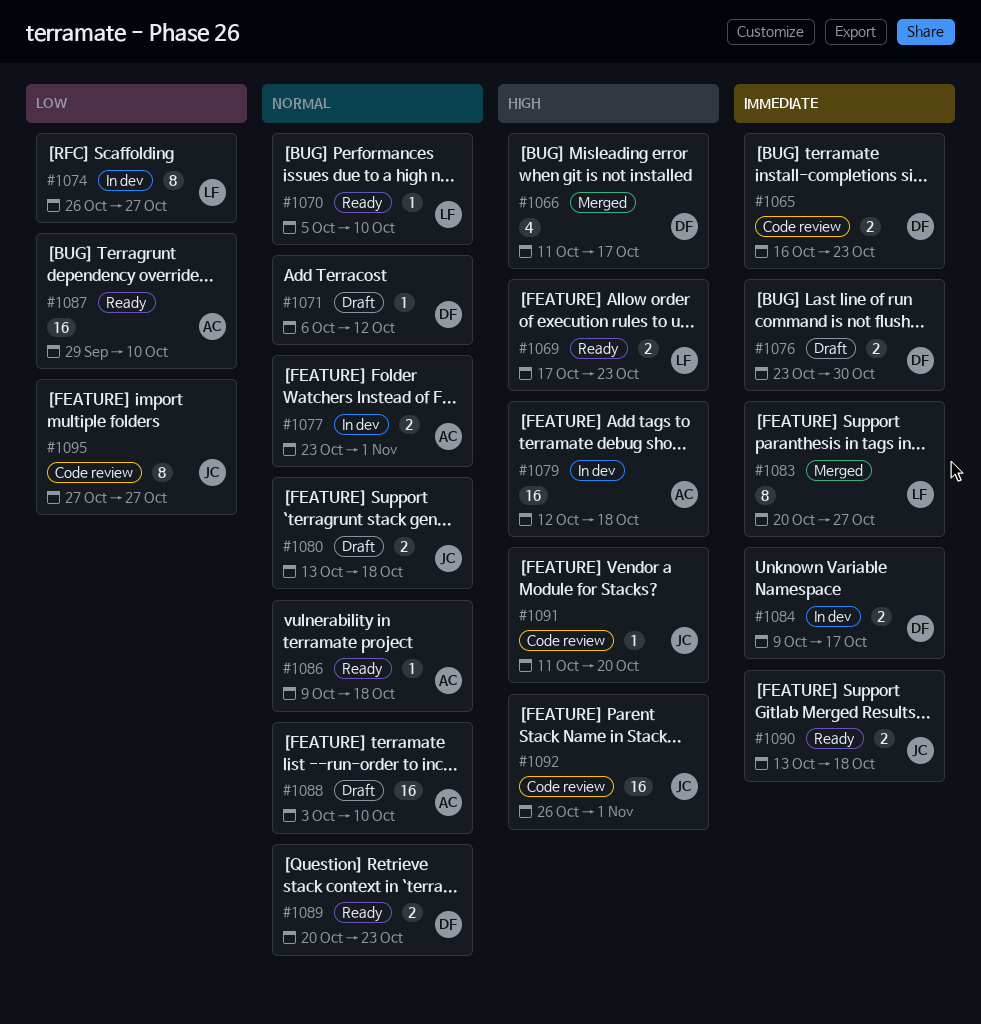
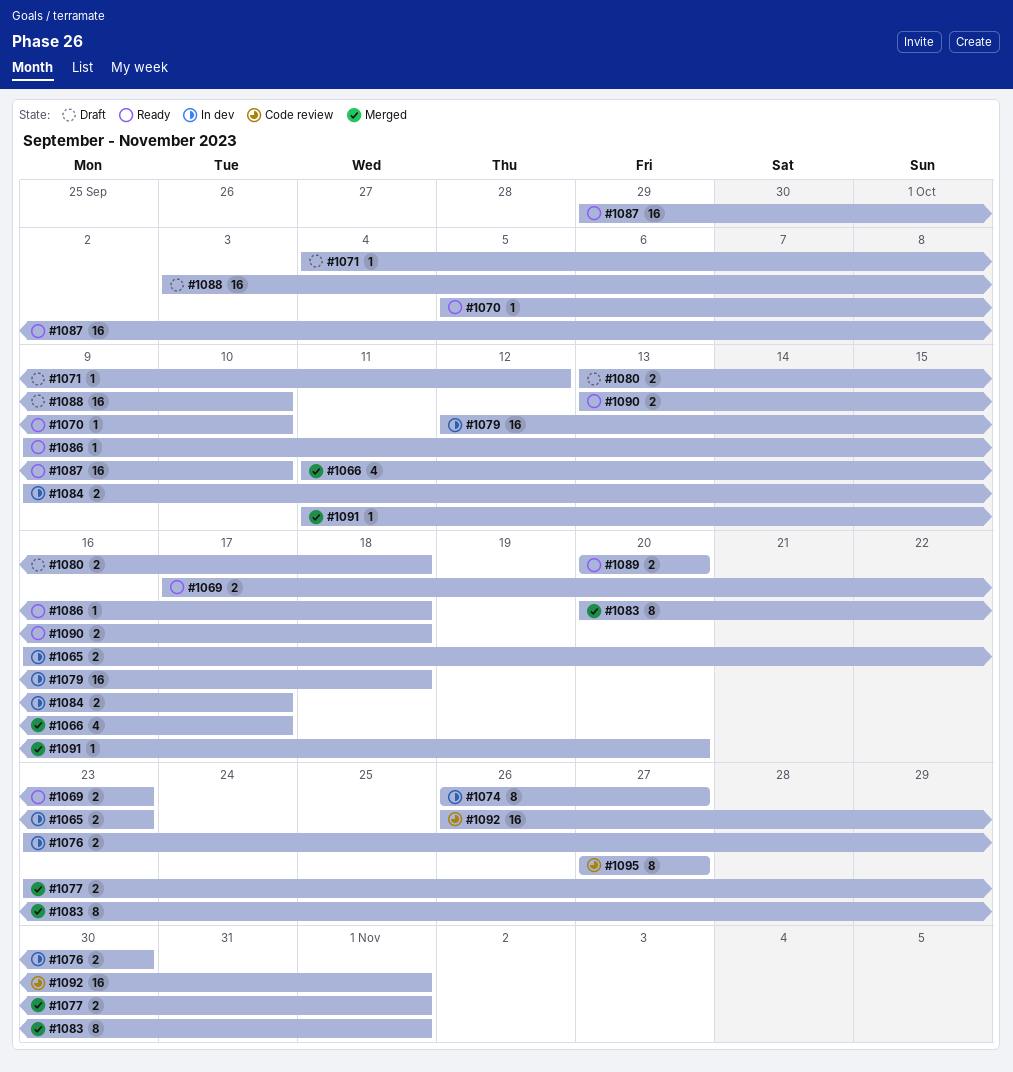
#1065, status: Code review -> In dev
#1071, start: Oct 6 -> Oct 4
#1076, status: Draft -> In dev
#1077, status: In dev -> Merged
#1083, due: Oct 27 -> Nov 1
#1089, due: Oct 23 -> Oct 20
#1091, status: Code review -> Merged

